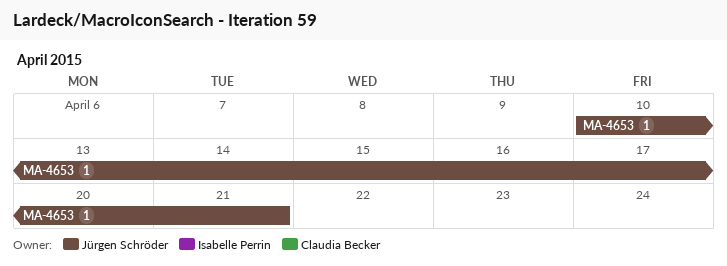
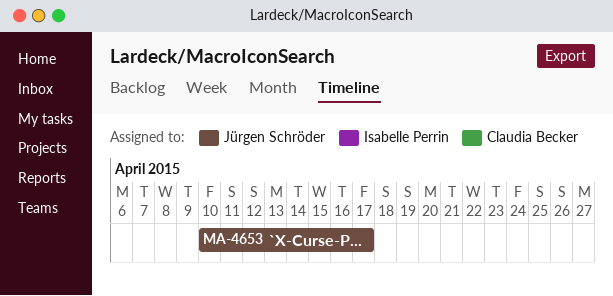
MA-4653, due: Apr 21 -> Apr 17

